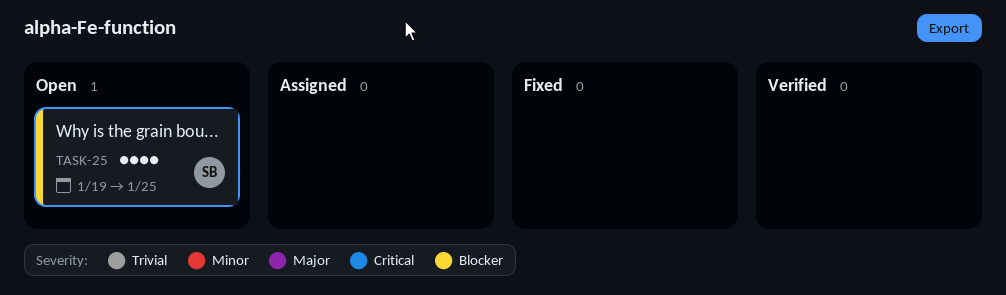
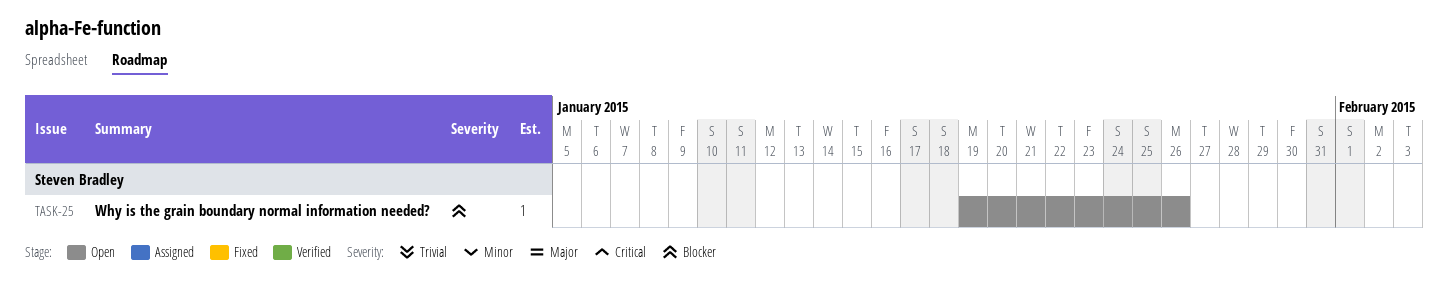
TASK-25, estimate: 4 -> 1
TASK-25, due: Jan 25 -> Jan 26

